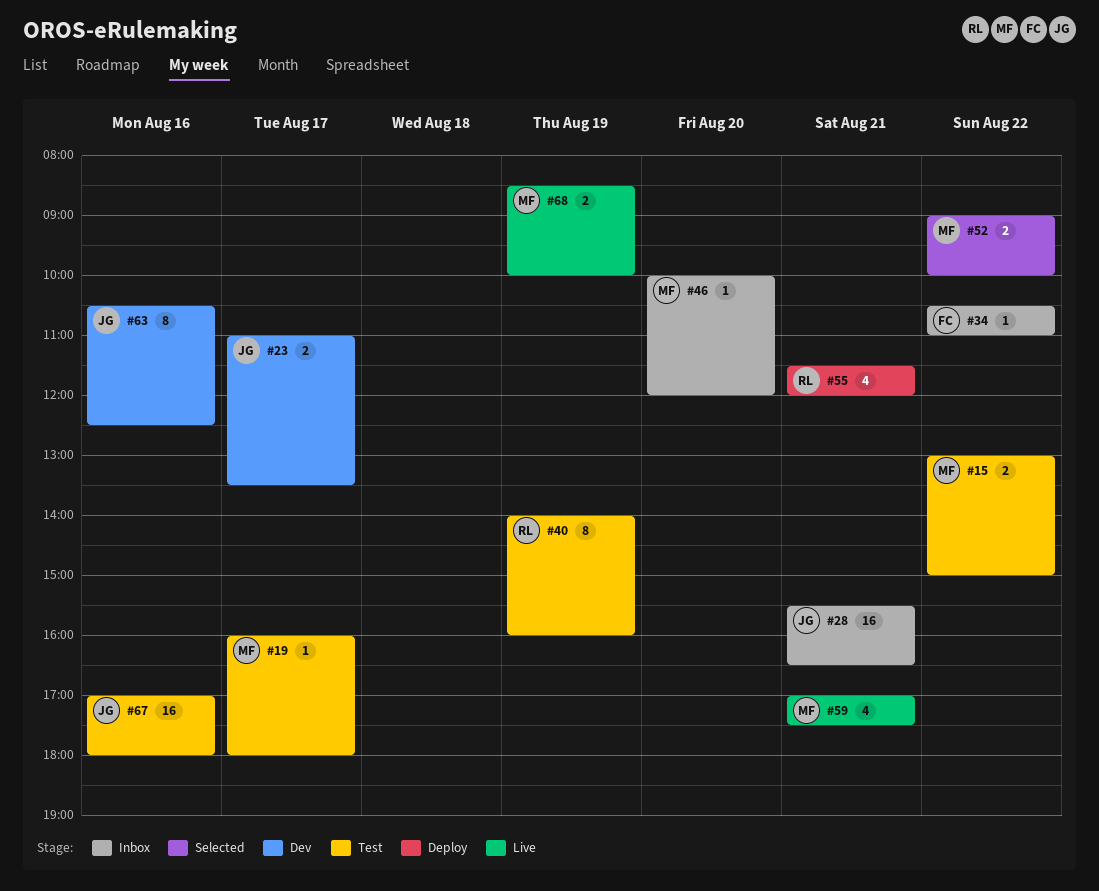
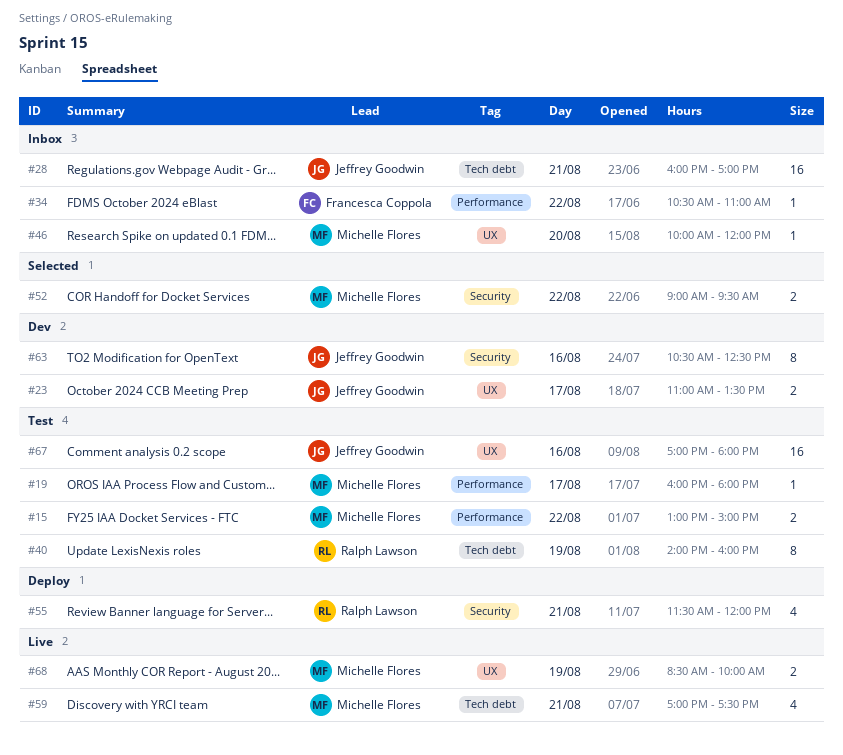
#28, begins: 15:30 -> 16:00
#28, ends: 16:30 -> 17:00
#52, ends: 10:00 -> 09:30

